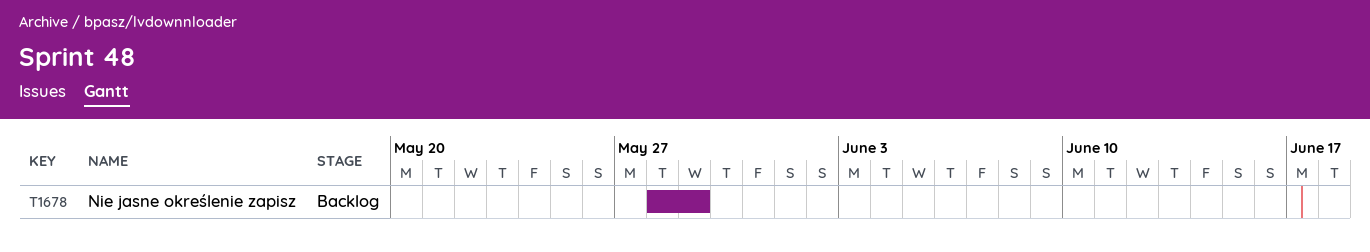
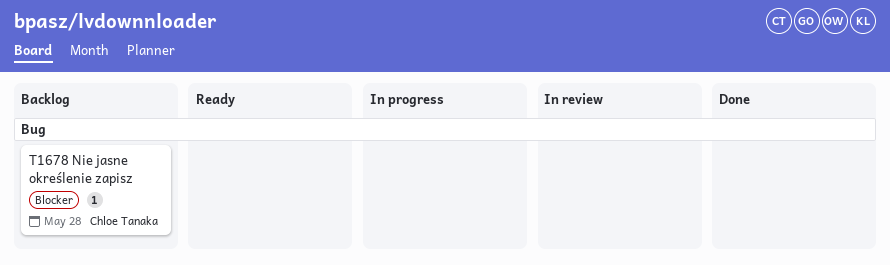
T1678, due: May 29 -> May 28

